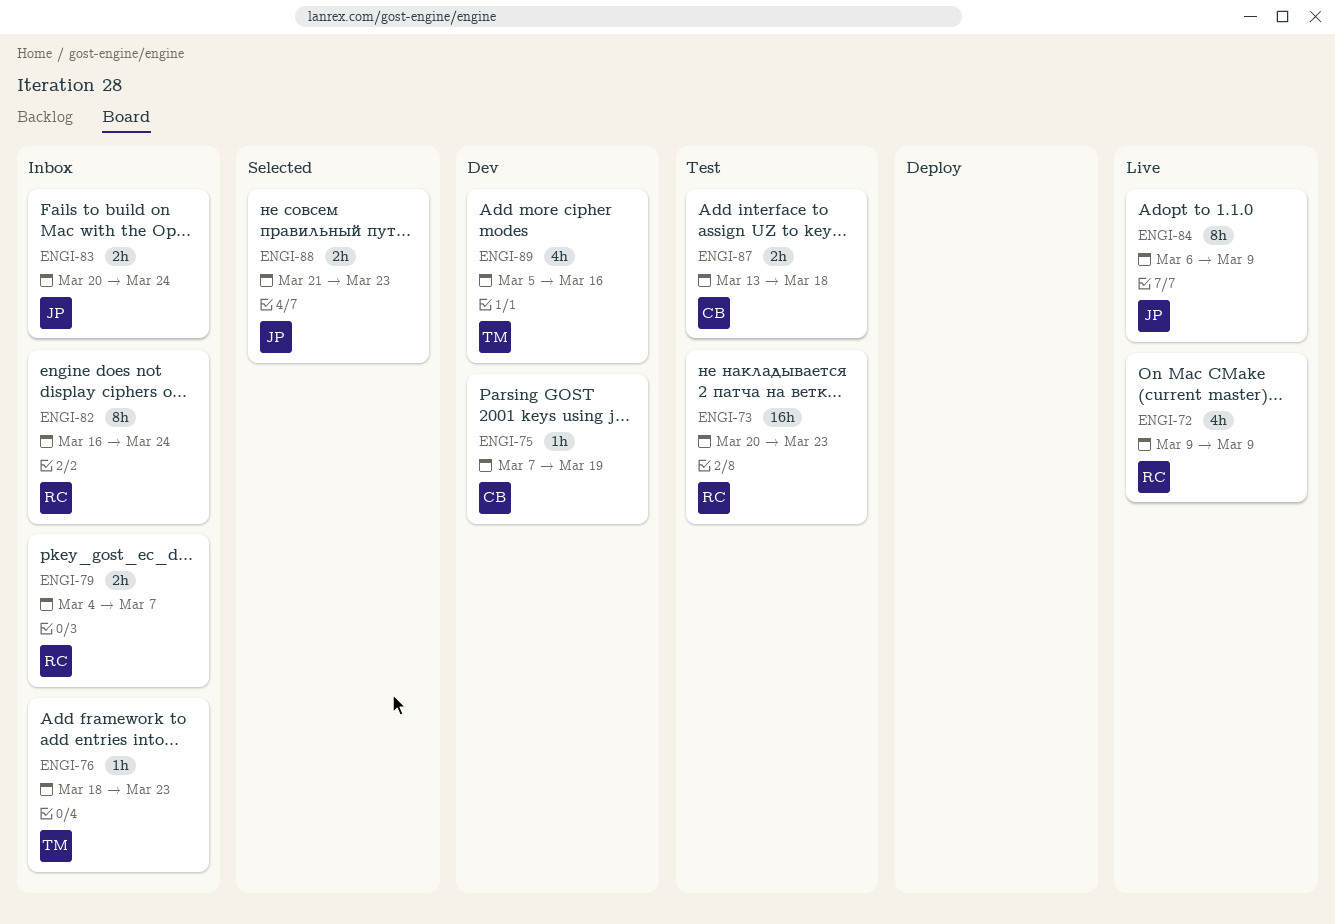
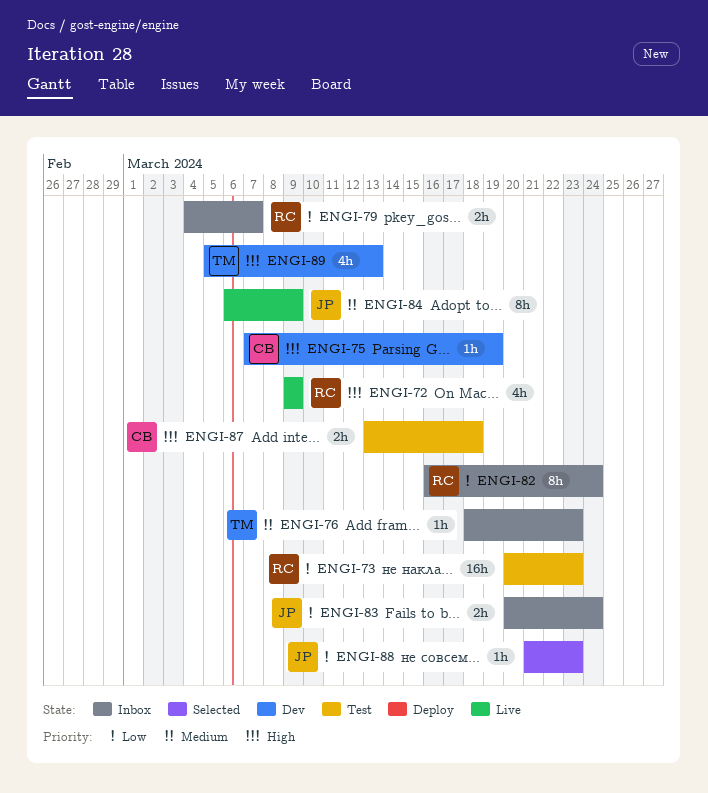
ENGI-88, estimate: 2h -> 1h
ENGI-89, due: Mar 16 -> Mar 13

